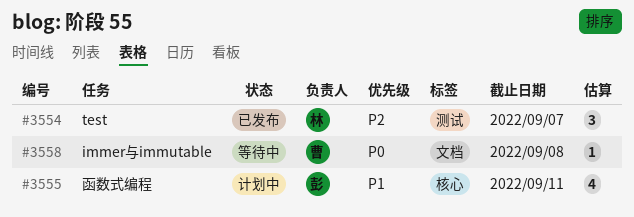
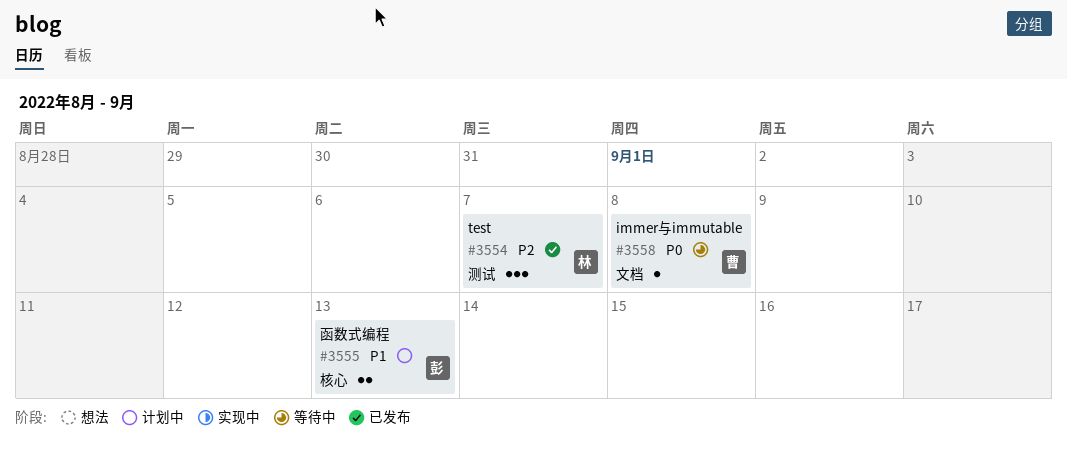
#3555, estimate: 4 -> 2
#3555, due: Sep 11 -> Sep 13

